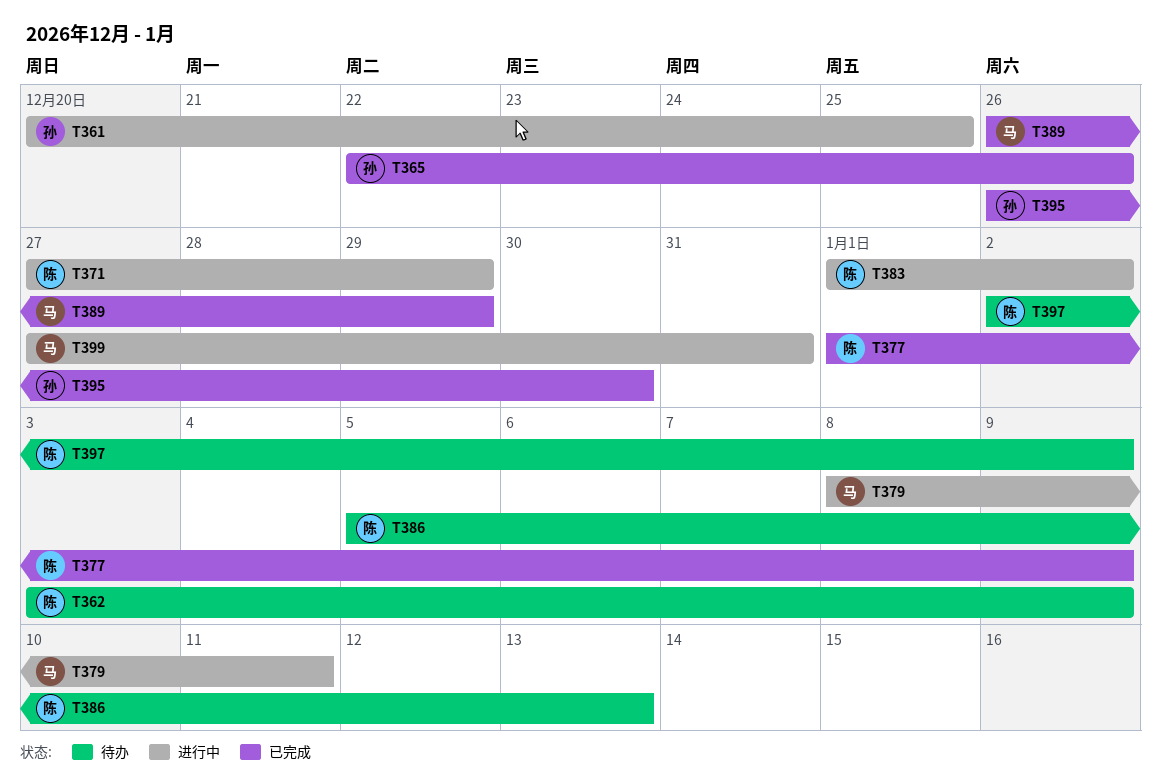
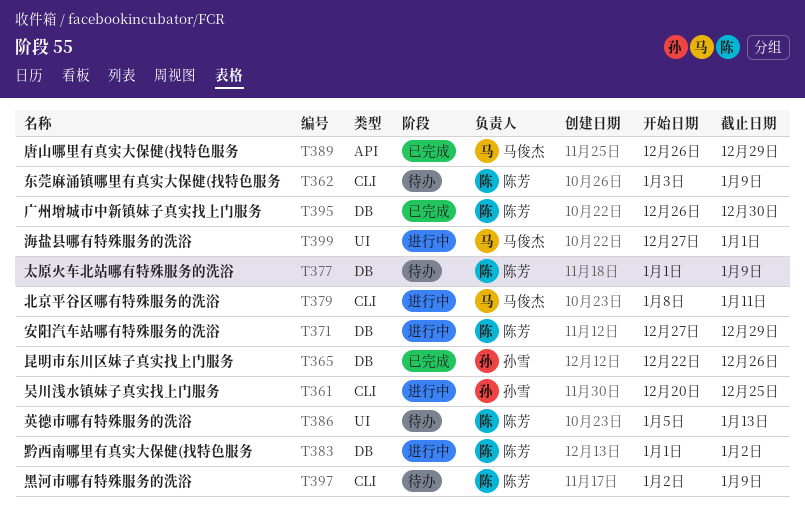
T377, status: 已完成 -> 待办
T395, owner: 孙雪 -> 陈芳
T399, due: Dec 31 -> Jan 1

